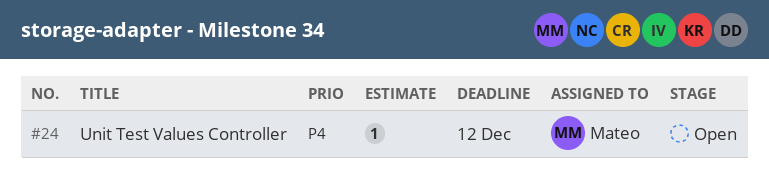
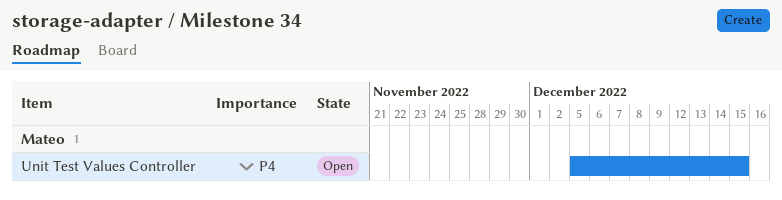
Unit Test Values Controller, due: Dec 12 -> Dec 15

